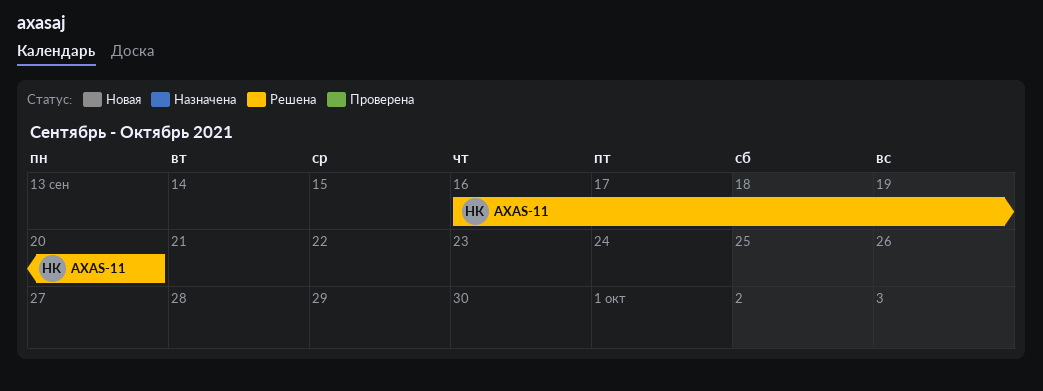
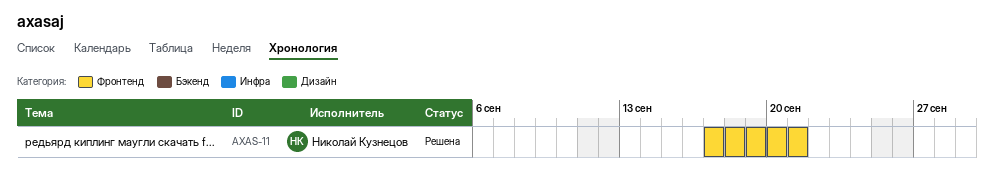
AXAS-11, start: Sep 16 -> Sep 17
AXAS-11, due: Sep 20 -> Sep 21

